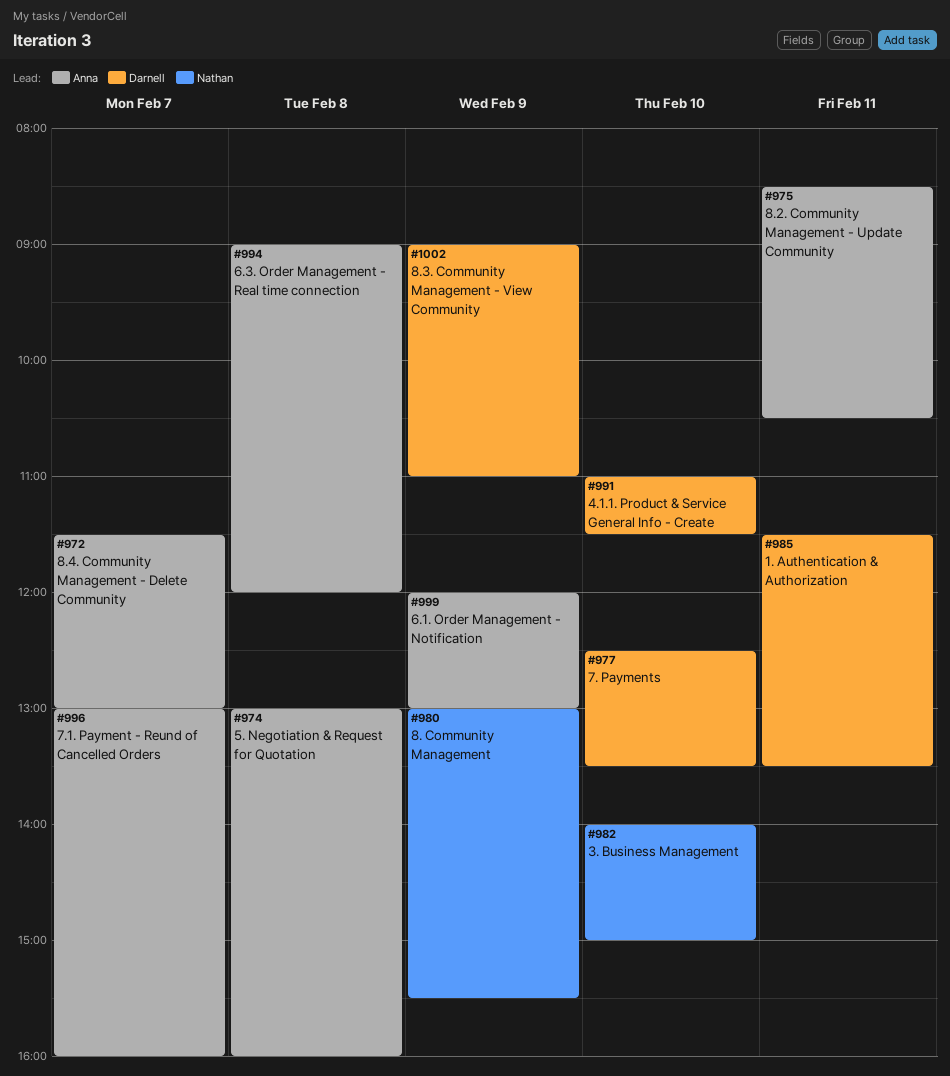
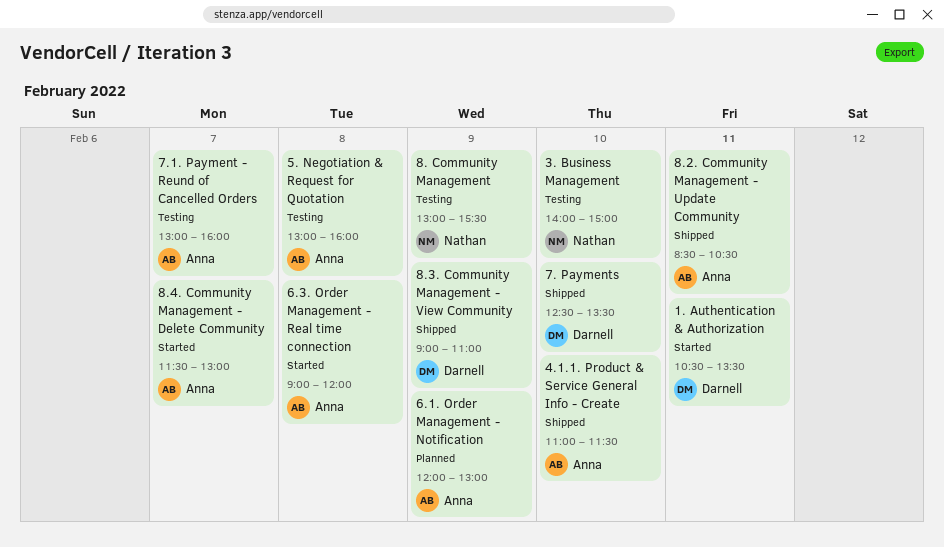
1. Authentication & Authorization, begins: 11:30 -> 10:30
4.1.1. Product & Service General Info - Create, owner: Darnell -> Anna

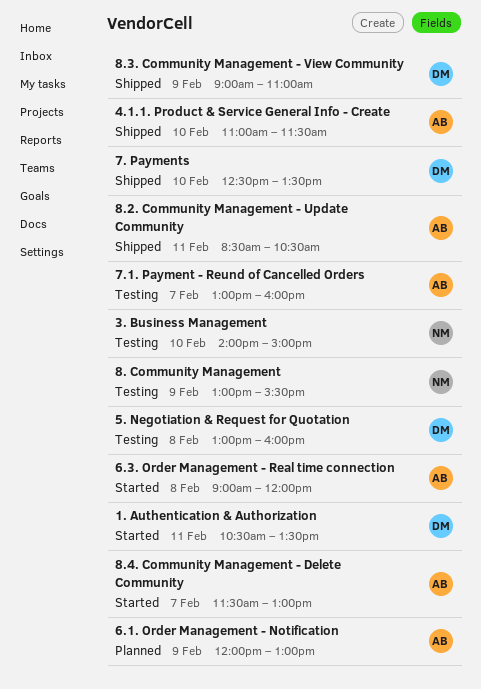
5. Negotiation & Request for Quotation, owner: Anna -> Darnell

